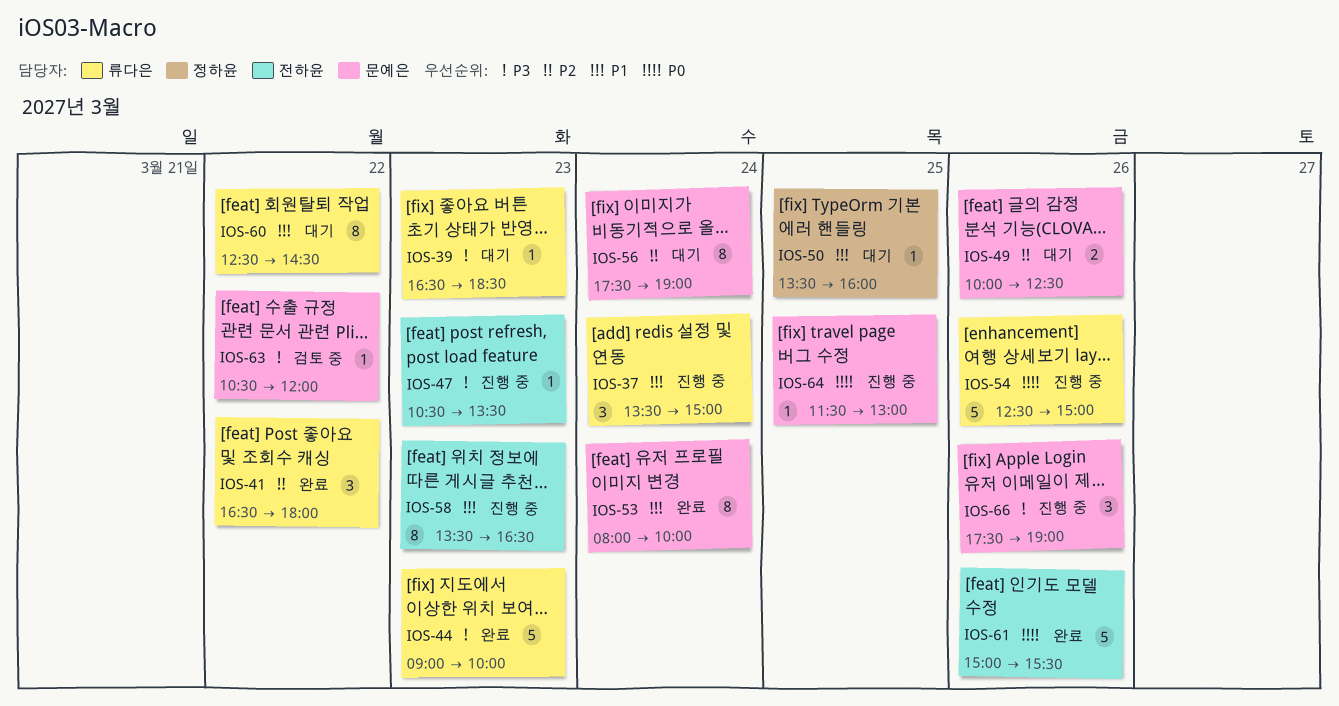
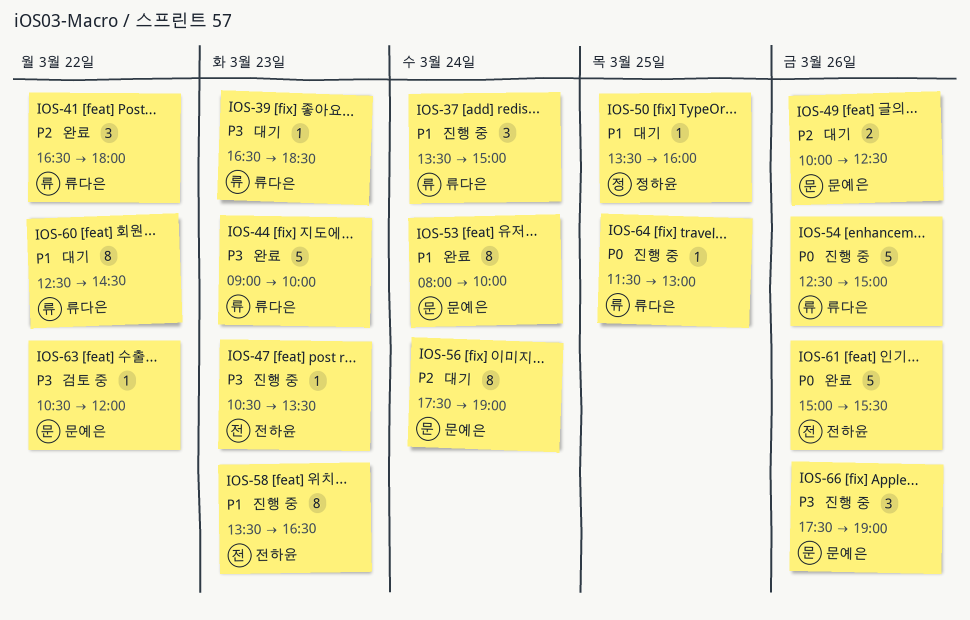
IOS-64, owner: 문예은 -> 류다은

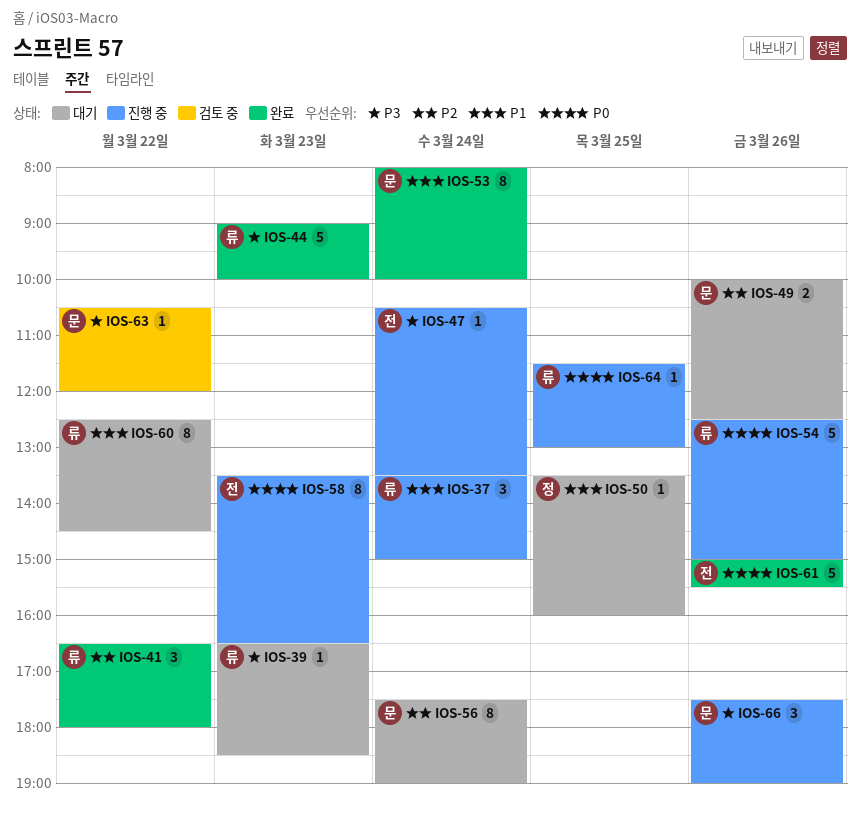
IOS-47, day: Mar 23 -> Mar 24
IOS-58, priority: P1 -> P0

